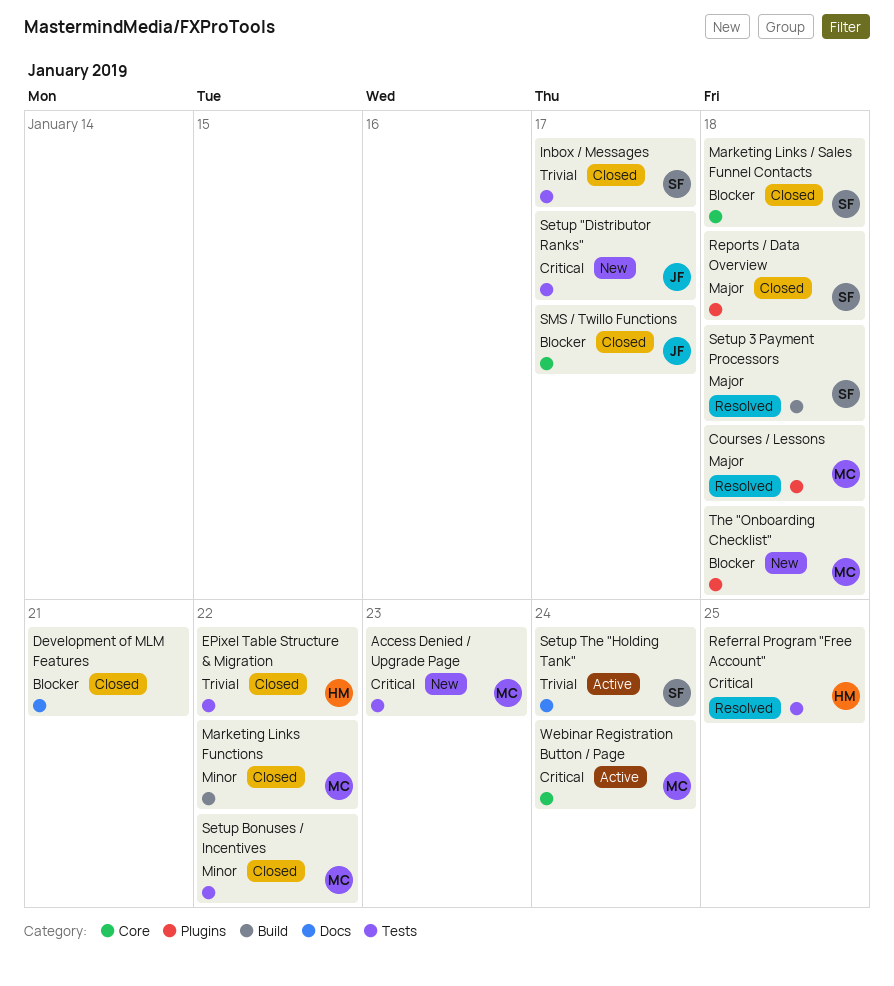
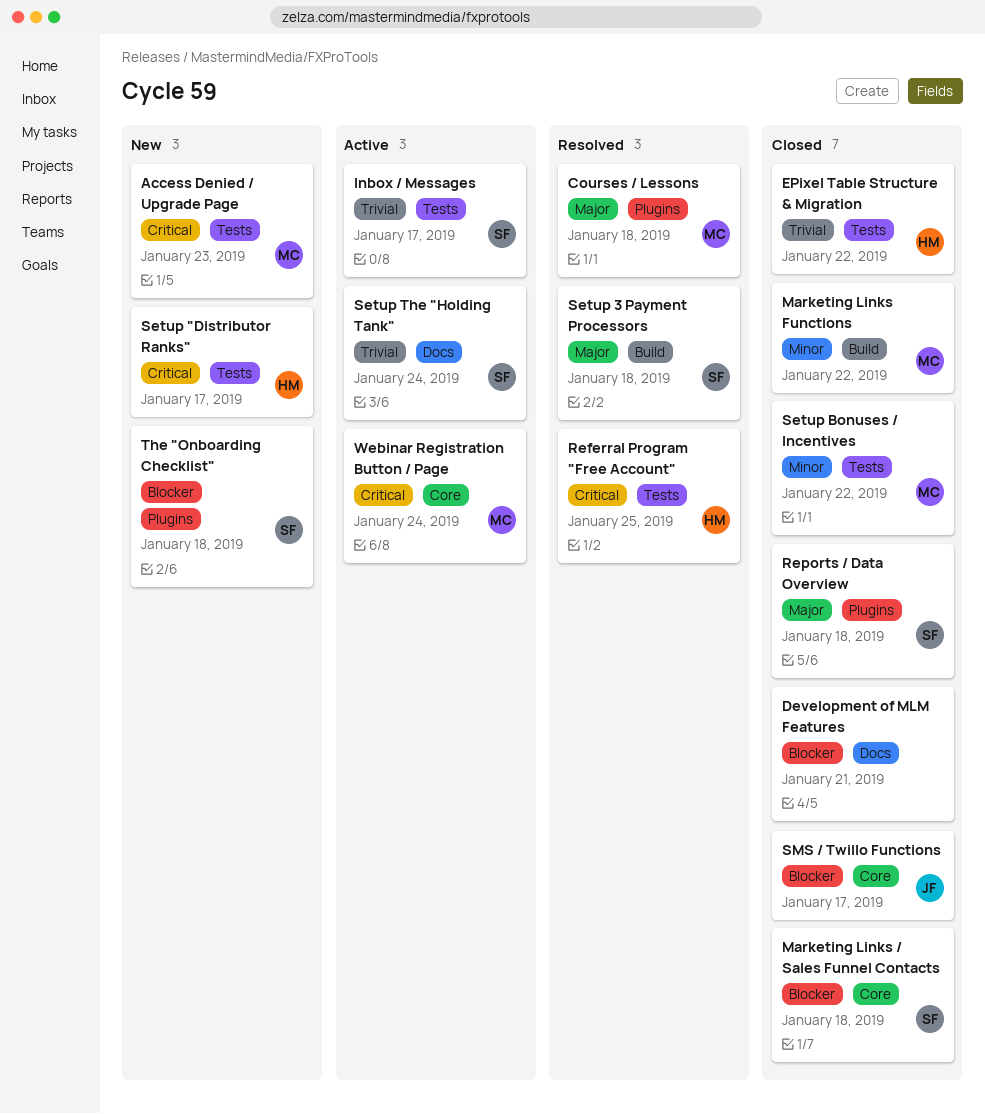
Inbox / Messages, status: Closed -> Active
Setup "Distributor Ranks", owner: JF -> HM
The "Onboarding Checklist", owner: MC -> SF

